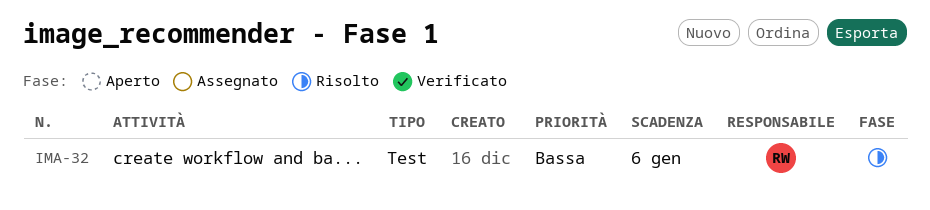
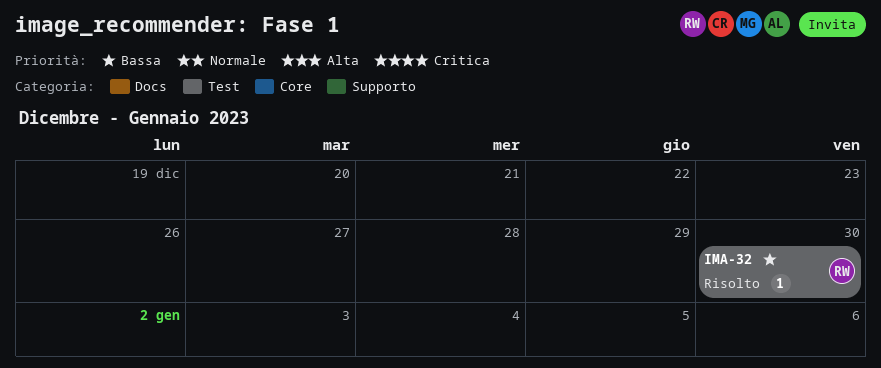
IMA-32, due: Jan 6 -> Dec 30

